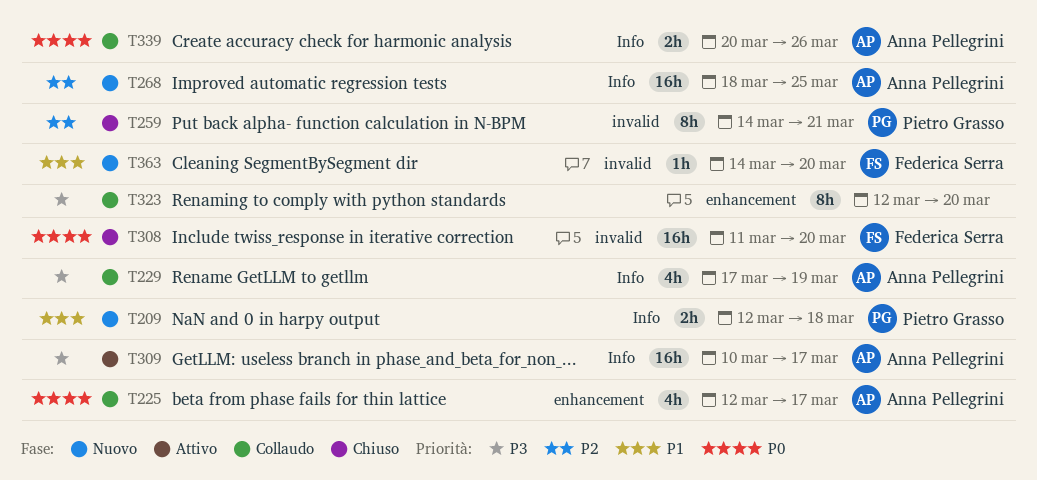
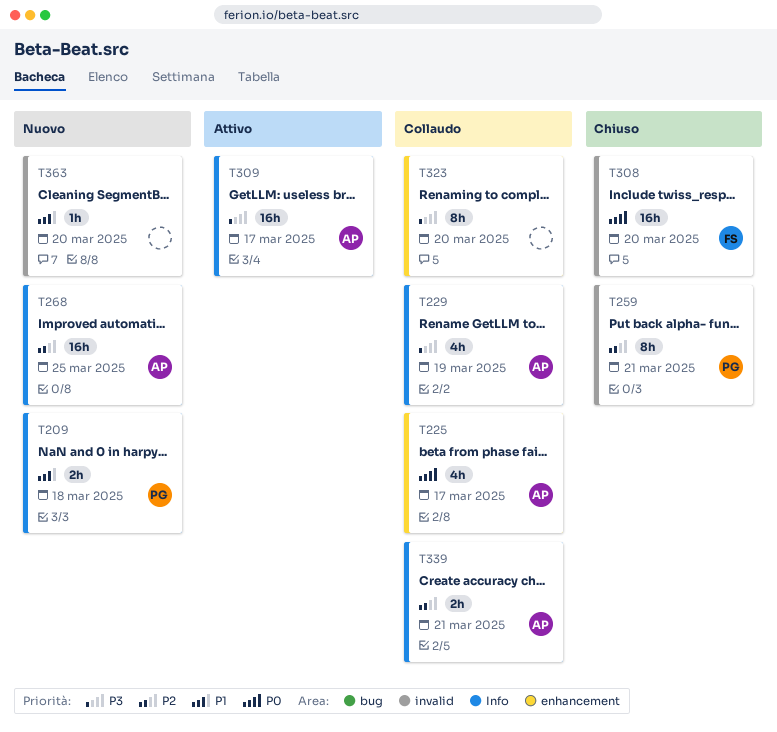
T339, priority: P0 -> P2
T339, due: Mar 26 -> Mar 21
T363, owner: Federica Serra -> none

